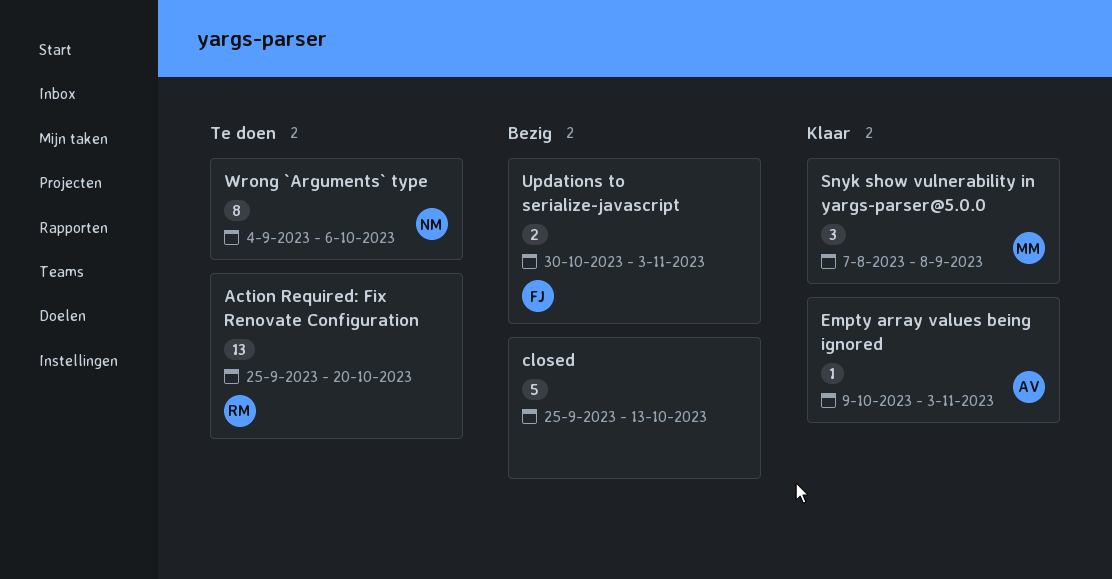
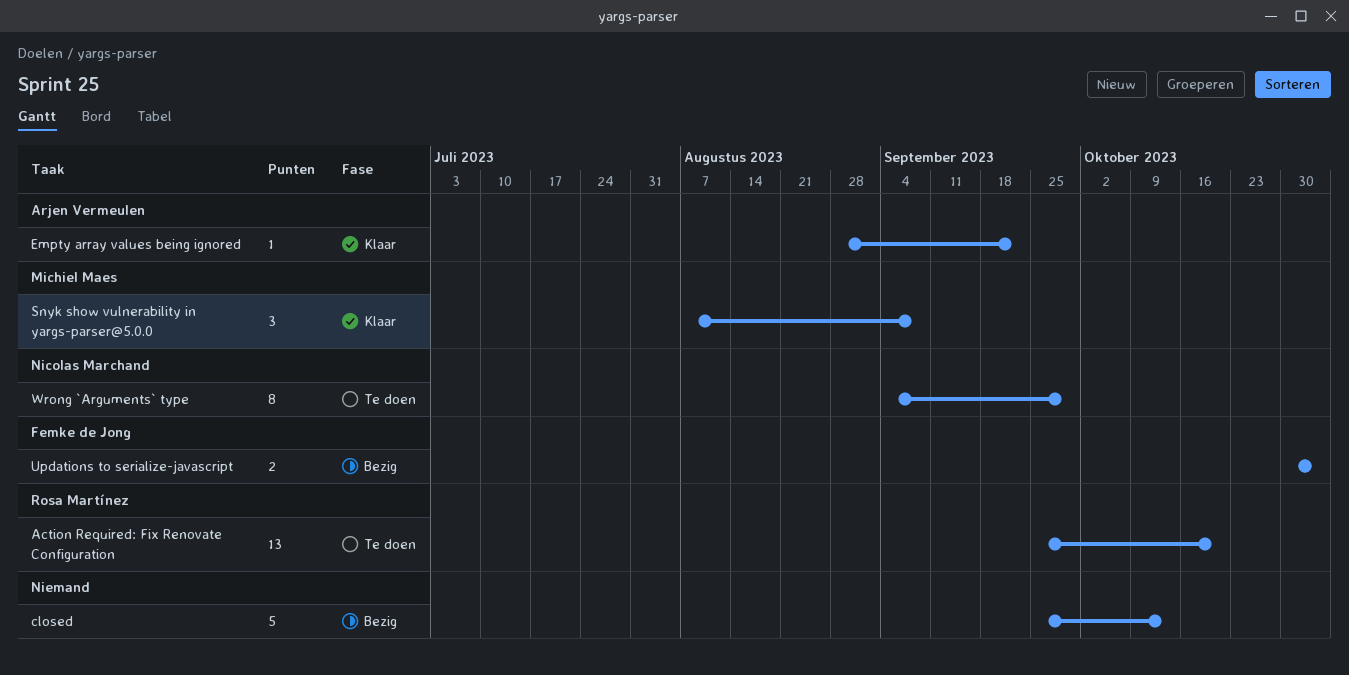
Empty array values being ignored, start: Oct 9 -> Aug 28
Empty array values being ignored, due: Nov 3 -> Sep 22
Wrong `Arguments` type, due: Oct 6 -> Sep 29

